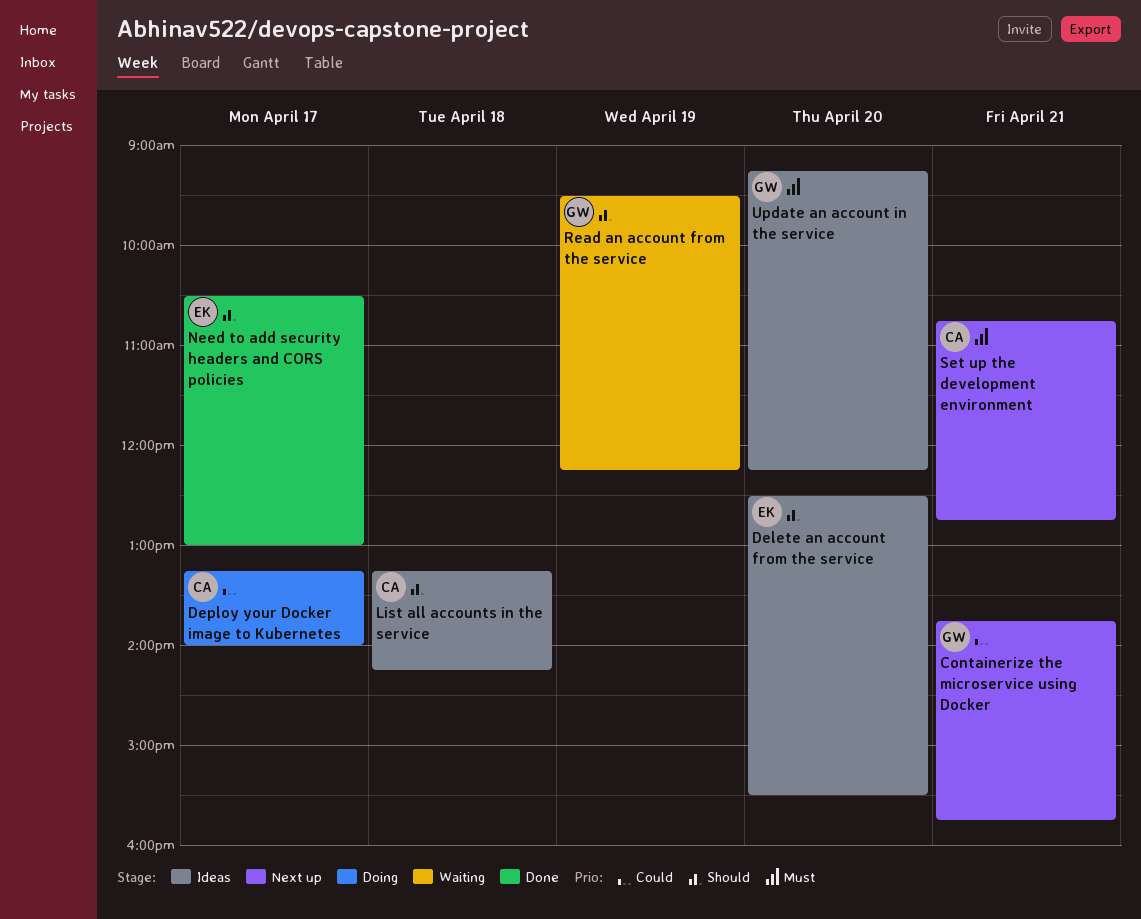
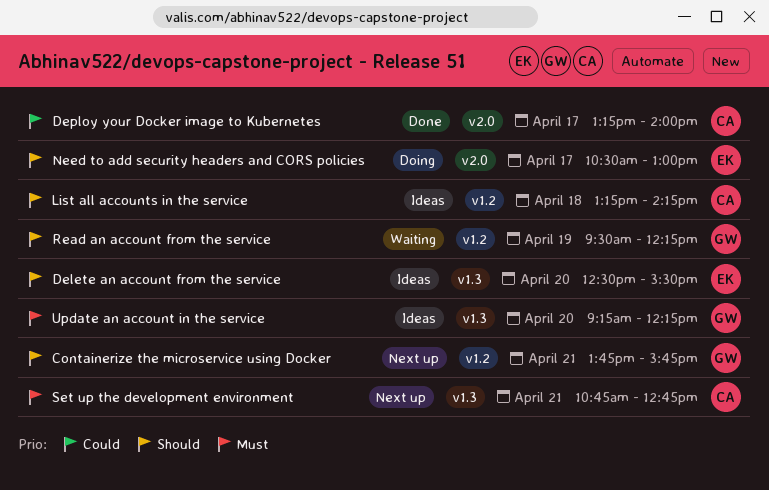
Containerize the microservice using Docker, priority: Could -> Should
Deploy your Docker image to Kubernetes, status: Doing -> Done
Need to add security headers and CORS policies, status: Done -> Doing

